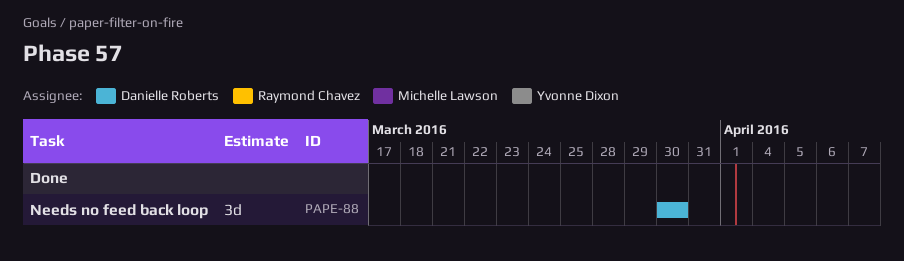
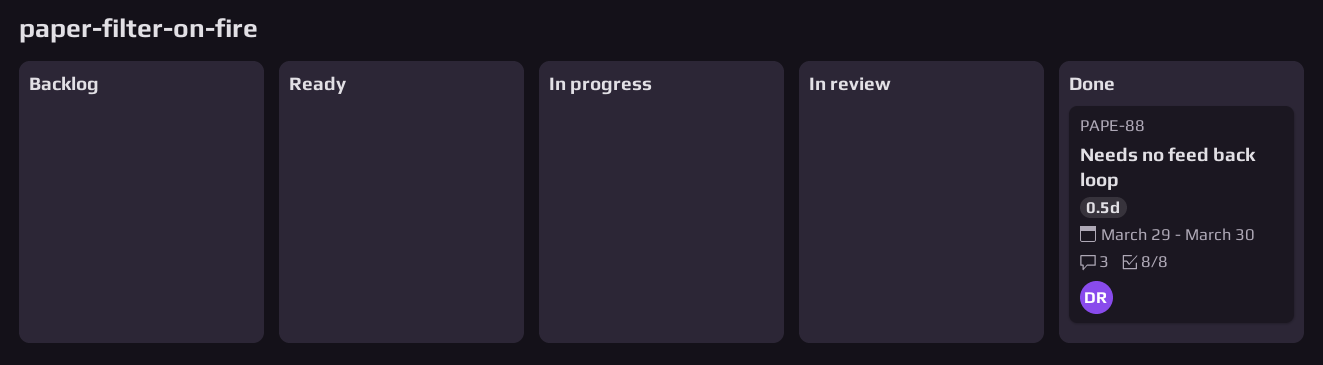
PAPE-88, estimate: 3d -> 0.5d
PAPE-88, start: Mar 30 -> Mar 29

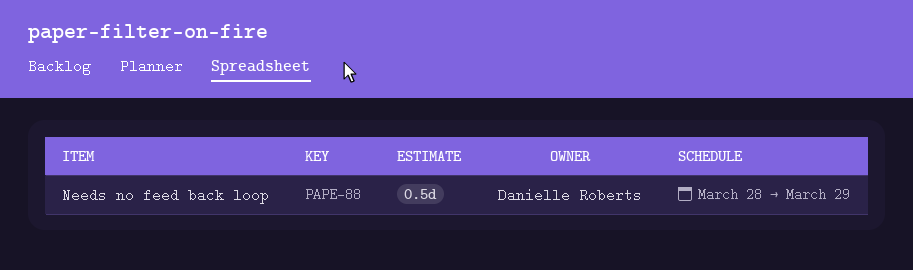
PAPE-88, start: Mar 29 -> Mar 28
PAPE-88, due: Mar 30 -> Mar 29

